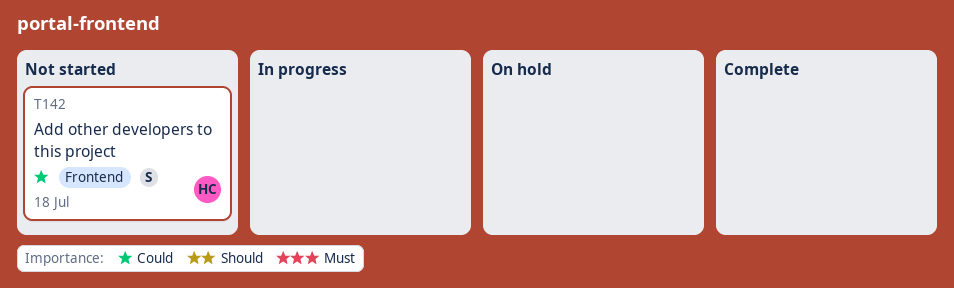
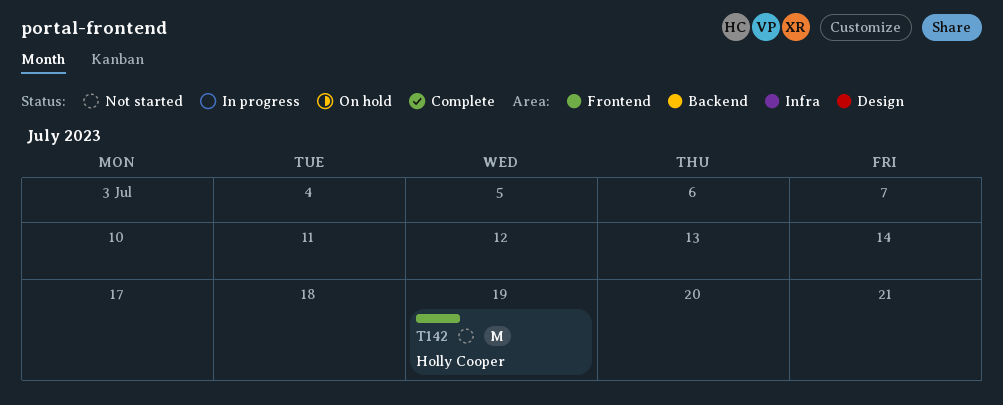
T142, estimate: S -> M
T142, due: Jul 18 -> Jul 19

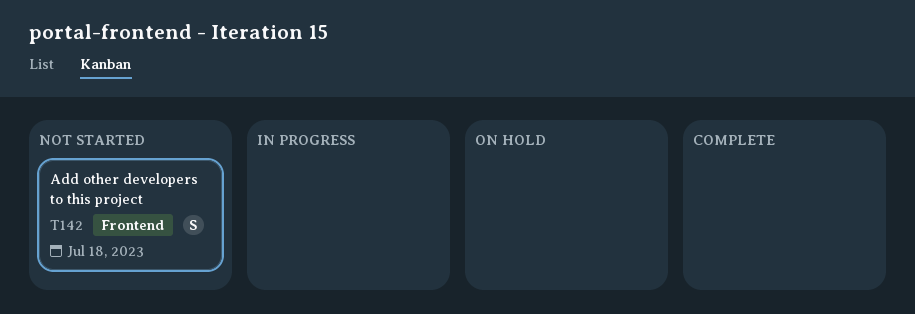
T142, estimate: M -> S
T142, due: Jul 19 -> Jul 18

